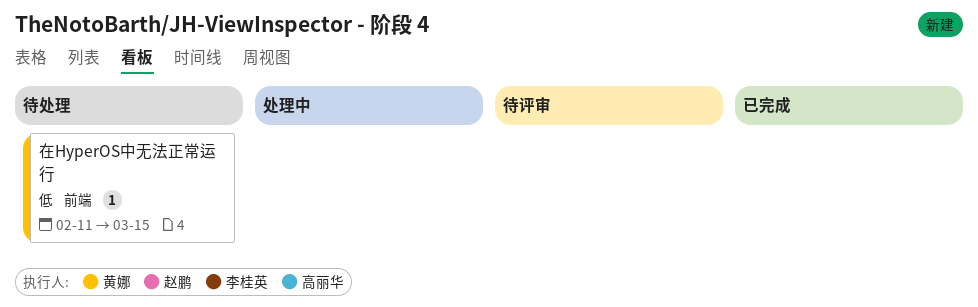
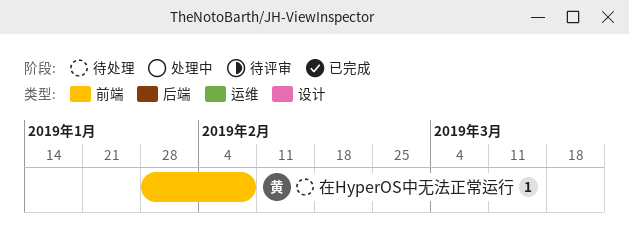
在HyperOS中无法正常运行, start: Feb 11 -> Jan 28
在HyperOS中无法正常运行, due: Mar 15 -> Feb 8

